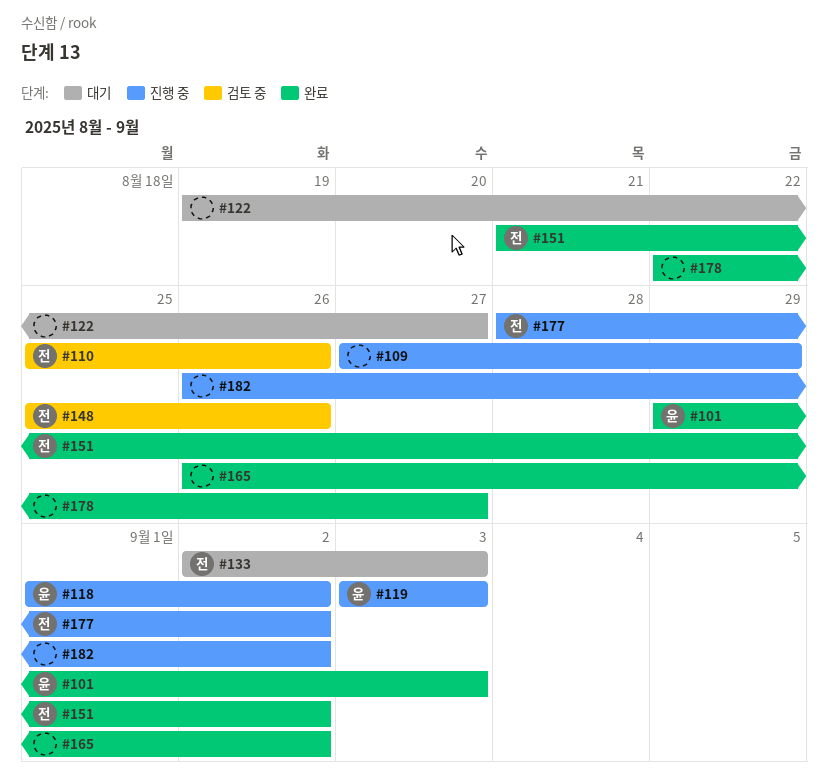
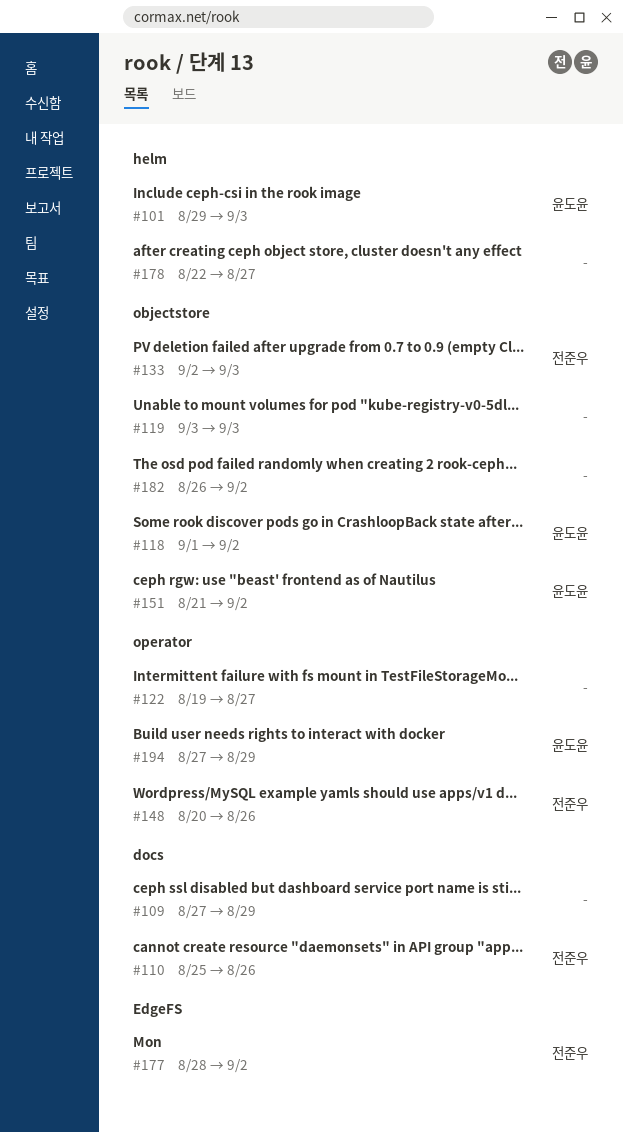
#119, owner: 윤도윤 -> none
#148, start: Aug 25 -> Aug 20
#151, owner: 전준우 -> 윤도윤
#165: present -> none
#194: none -> present

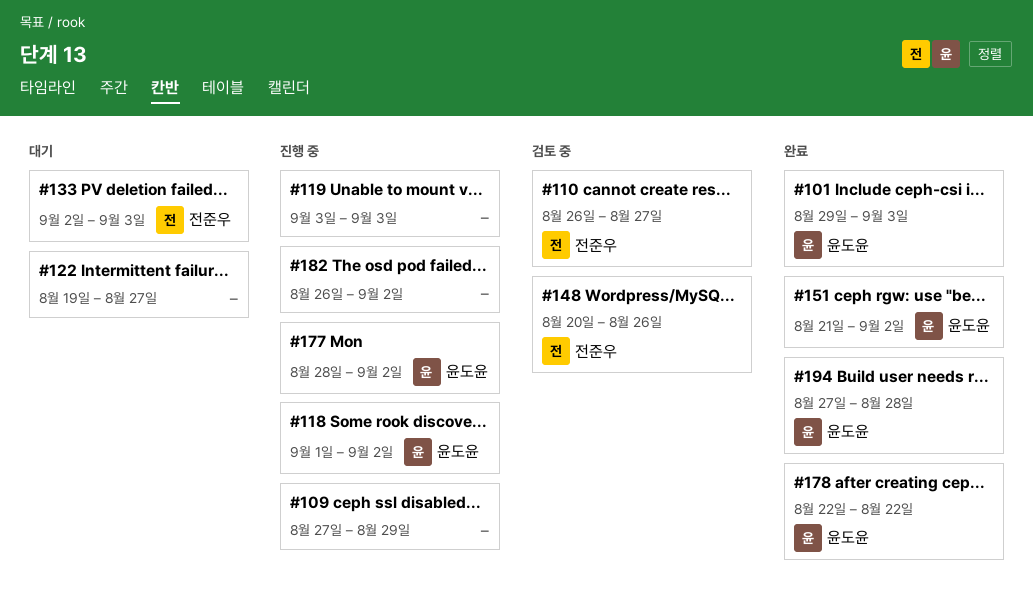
#110, start: Aug 25 -> Aug 26
#110, due: Aug 26 -> Aug 27
#177, owner: 전준우 -> 윤도윤
#178, owner: none -> 윤도윤
#178, due: Aug 27 -> Aug 22
#194, due: Aug 29 -> Aug 28

